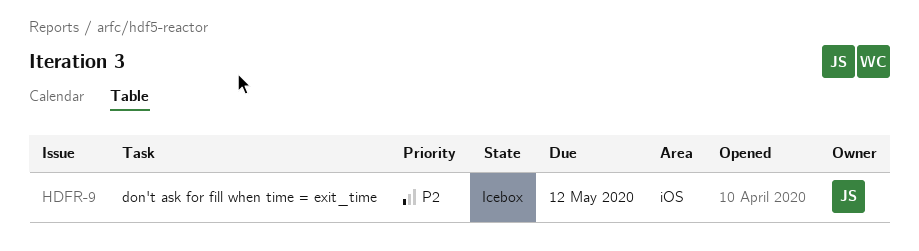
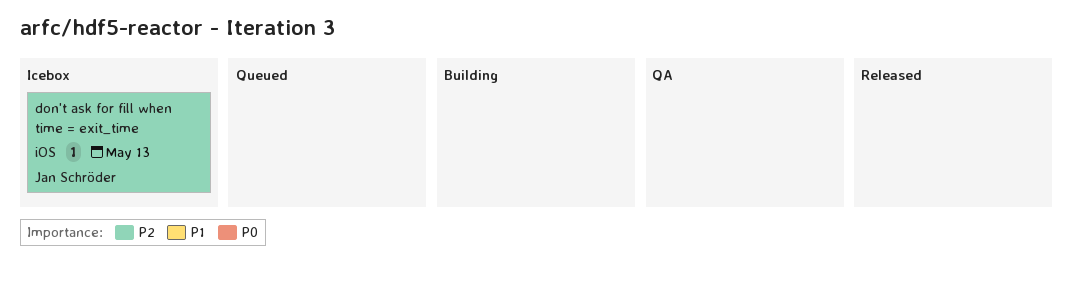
don't ask for fill when time = exit_time, due: May 12 -> May 13

